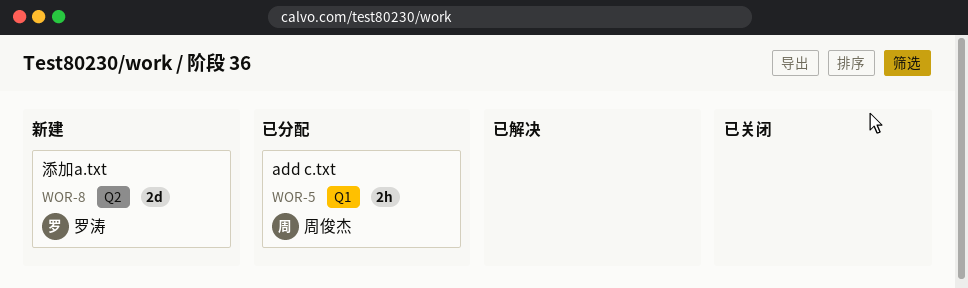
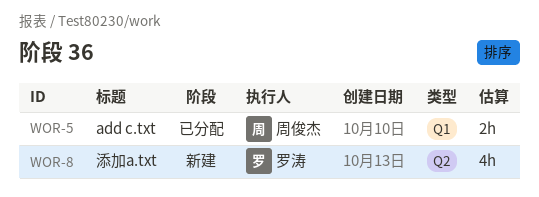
WOR-8, estimate: 2d -> 4h

